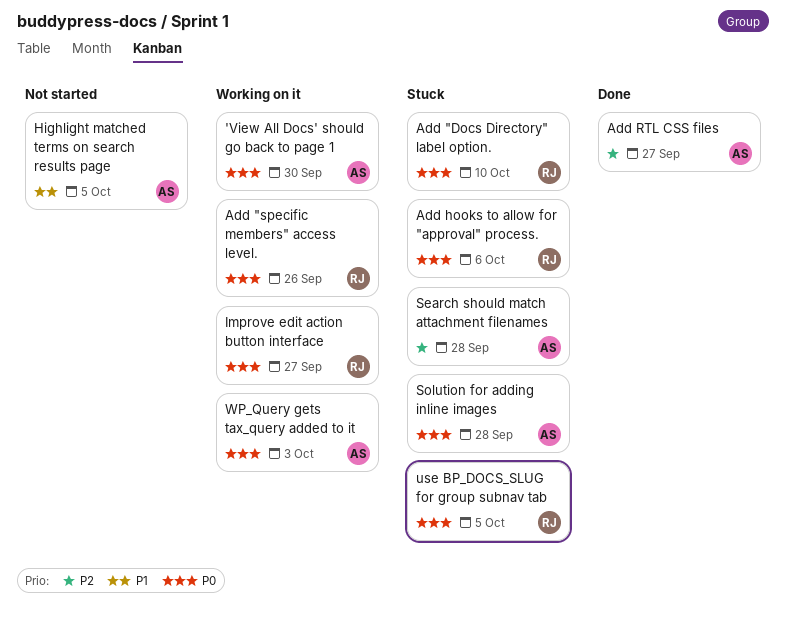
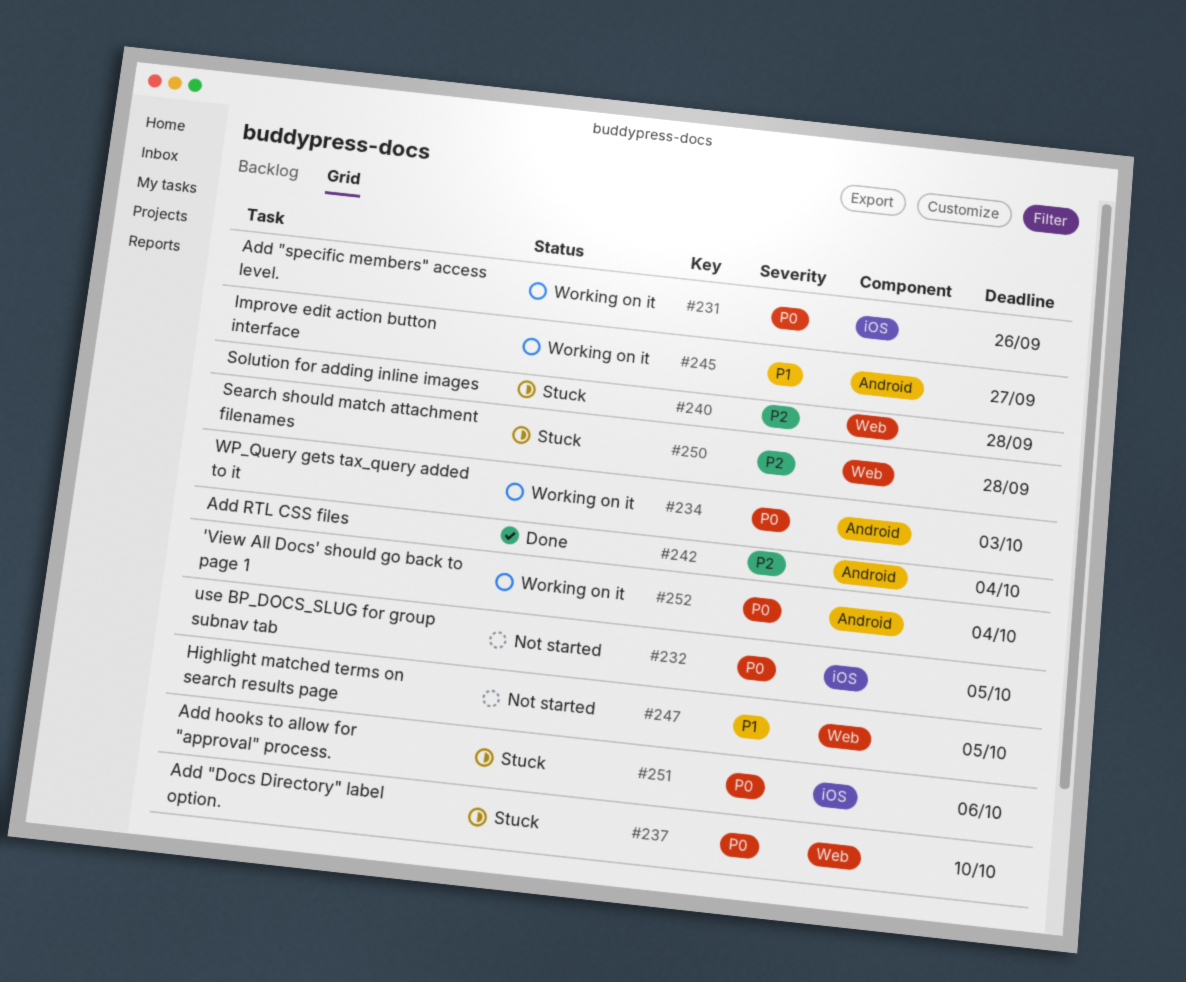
'View All Docs' should go back to page 1, due: Sep 30 -> Oct 4
Add RTL CSS files, due: Sep 27 -> Oct 4
Improve edit action button interface, priority: P0 -> P1
Solution for adding inline images, priority: P0 -> P2
use BP_DOCS_SLUG for group subnav tab, status: Stuck -> Not started

